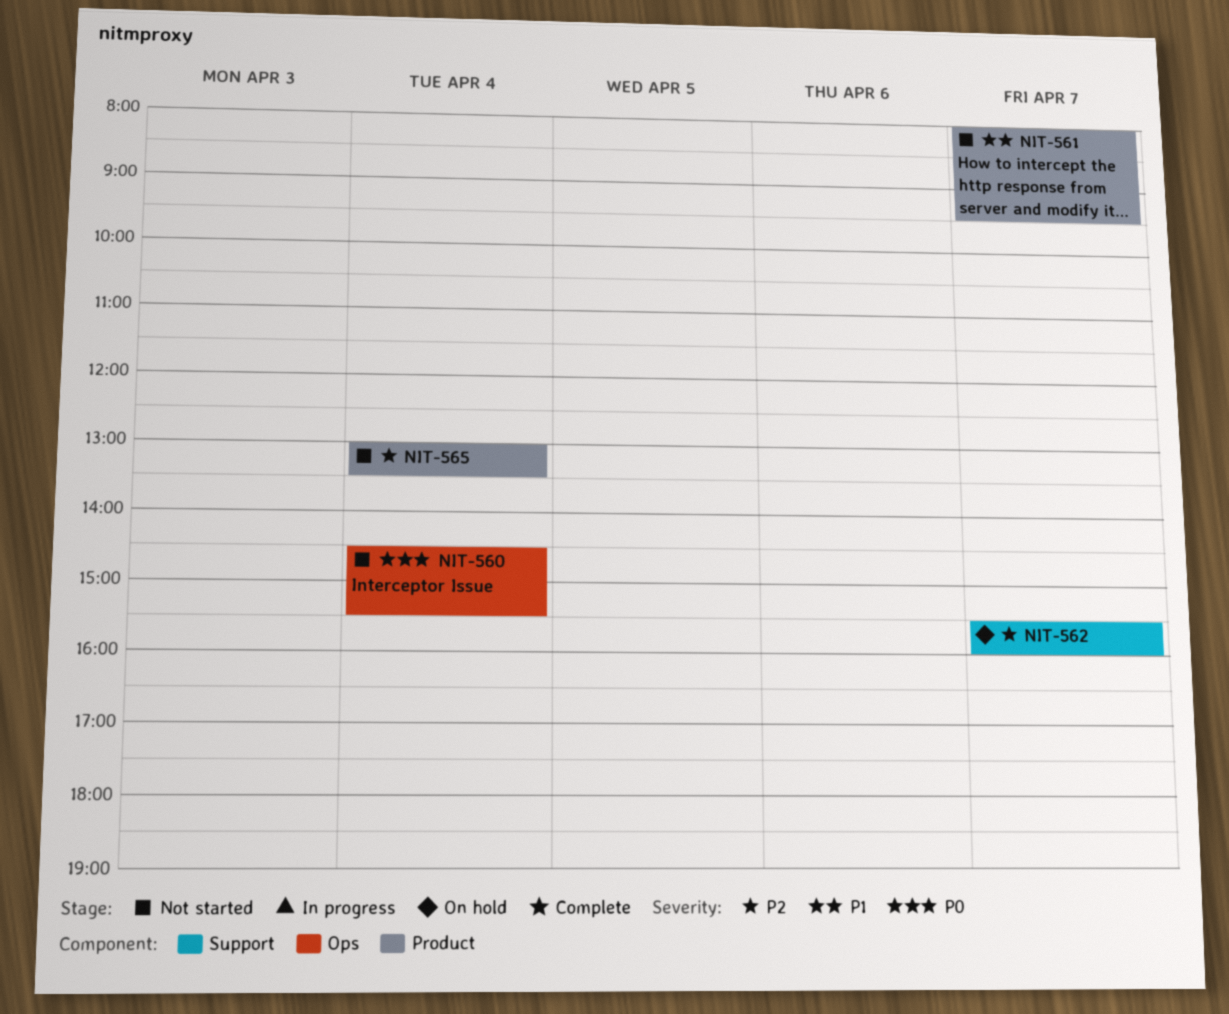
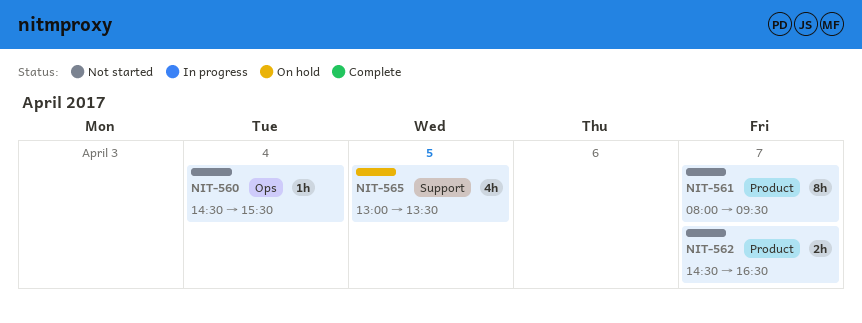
NIT-562, status: On hold -> Not started
NIT-562, label: Support -> Product
NIT-562, begins: 15:30 -> 14:30
NIT-562, ends: 16:00 -> 16:30
NIT-565, status: Not started -> On hold
NIT-565, label: Product -> Support
NIT-565, day: Apr 4 -> Apr 5

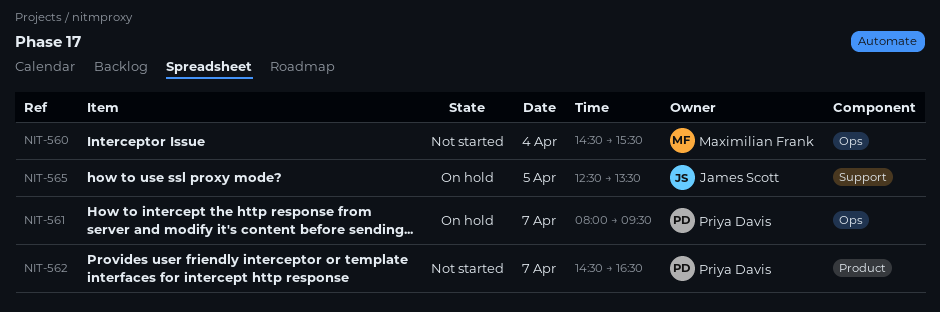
NIT-561, status: Not started -> On hold
NIT-561, label: Product -> Ops
NIT-565, begins: 13:00 -> 12:30

